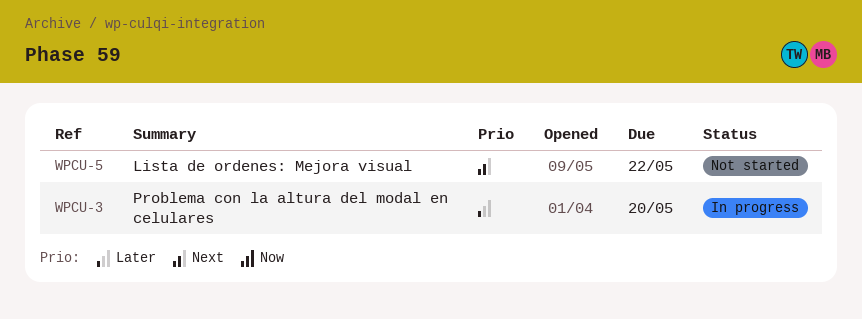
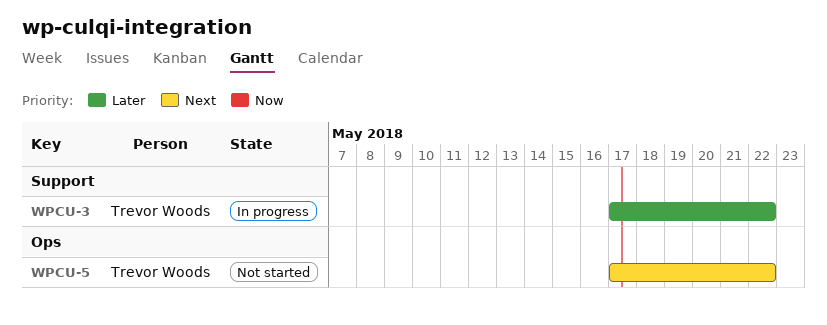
WPCU-3, due: May 20 -> May 22

